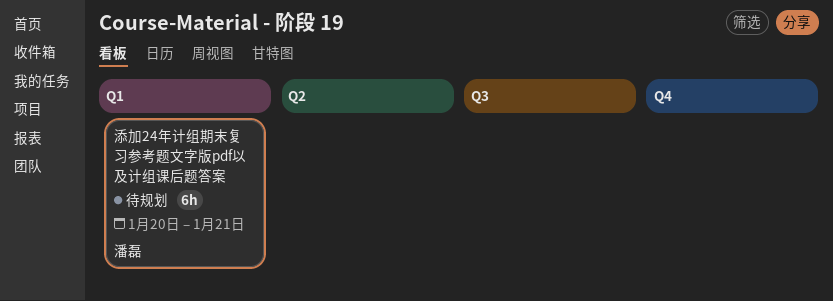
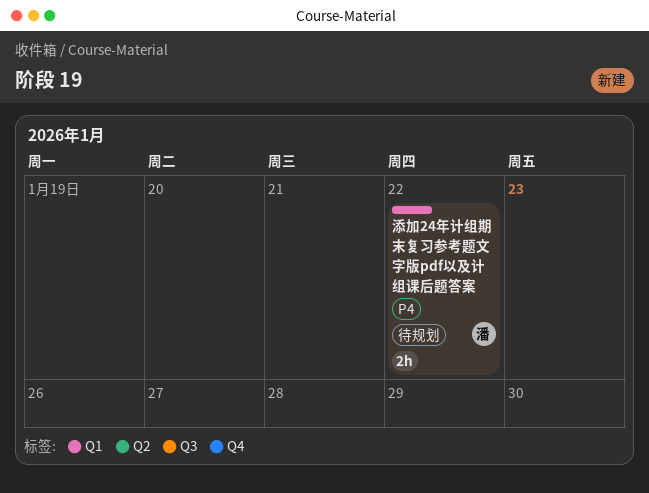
添加24年计组期末复习参考题文字版pdf以及计组课后题答案, estimate: 6h -> 2h
添加24年计组期末复习参考题文字版pdf以及计组课后题答案, due: Jan 21 -> Jan 22

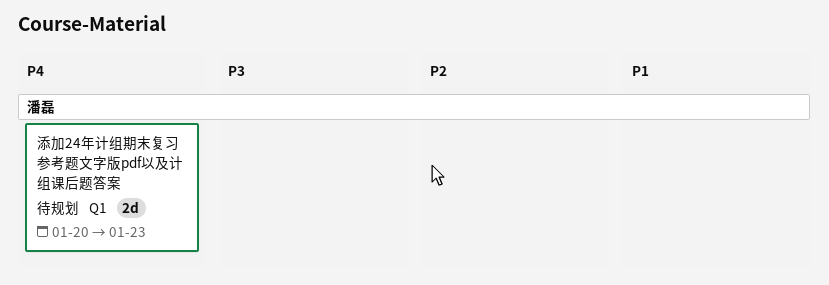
添加24年计组期末复习参考题文字版pdf以及计组课后题答案, estimate: 2h -> 2d
添加24年计组期末复习参考题文字版pdf以及计组课后题答案, due: Jan 22 -> Jan 23

